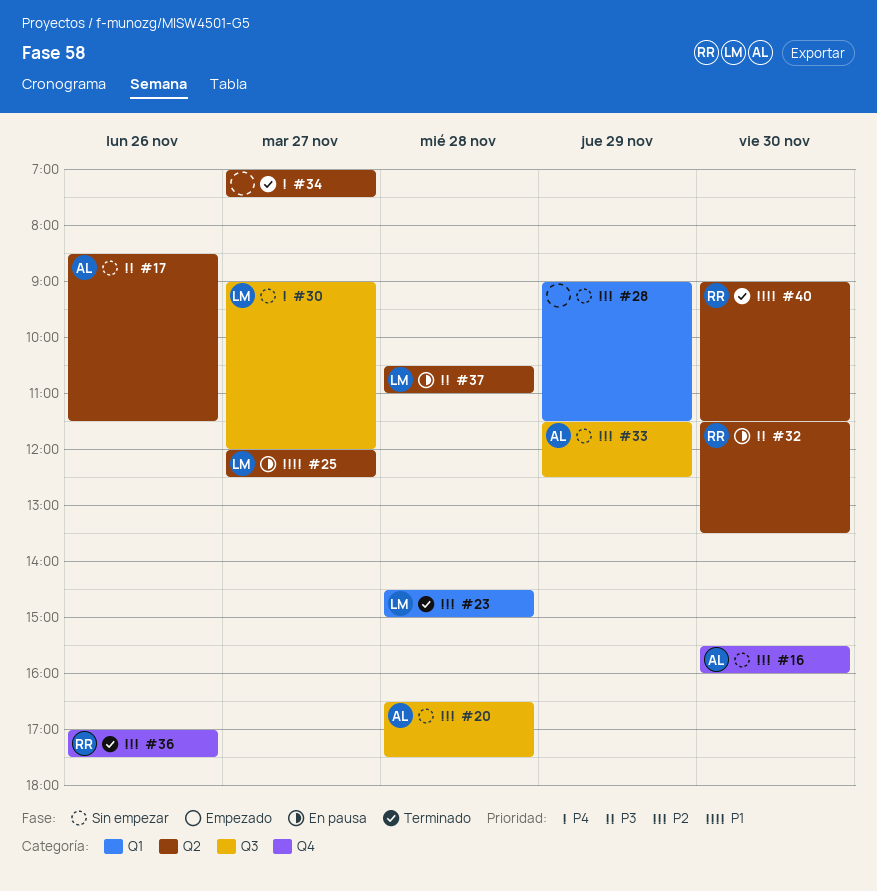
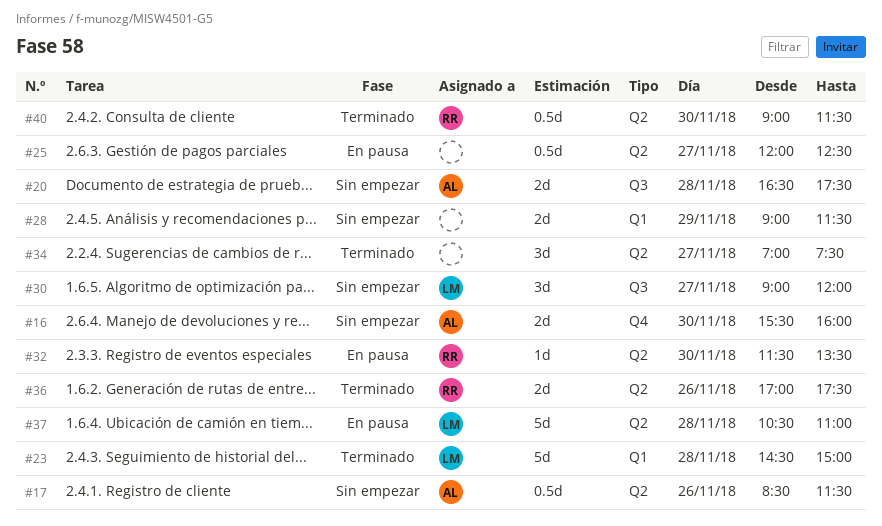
#25, owner: LM -> none
#33: present -> none
#36, label: Q4 -> Q2

